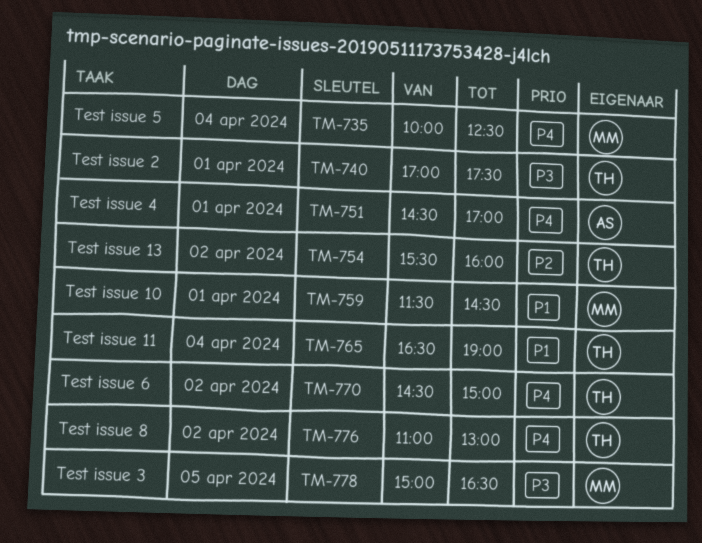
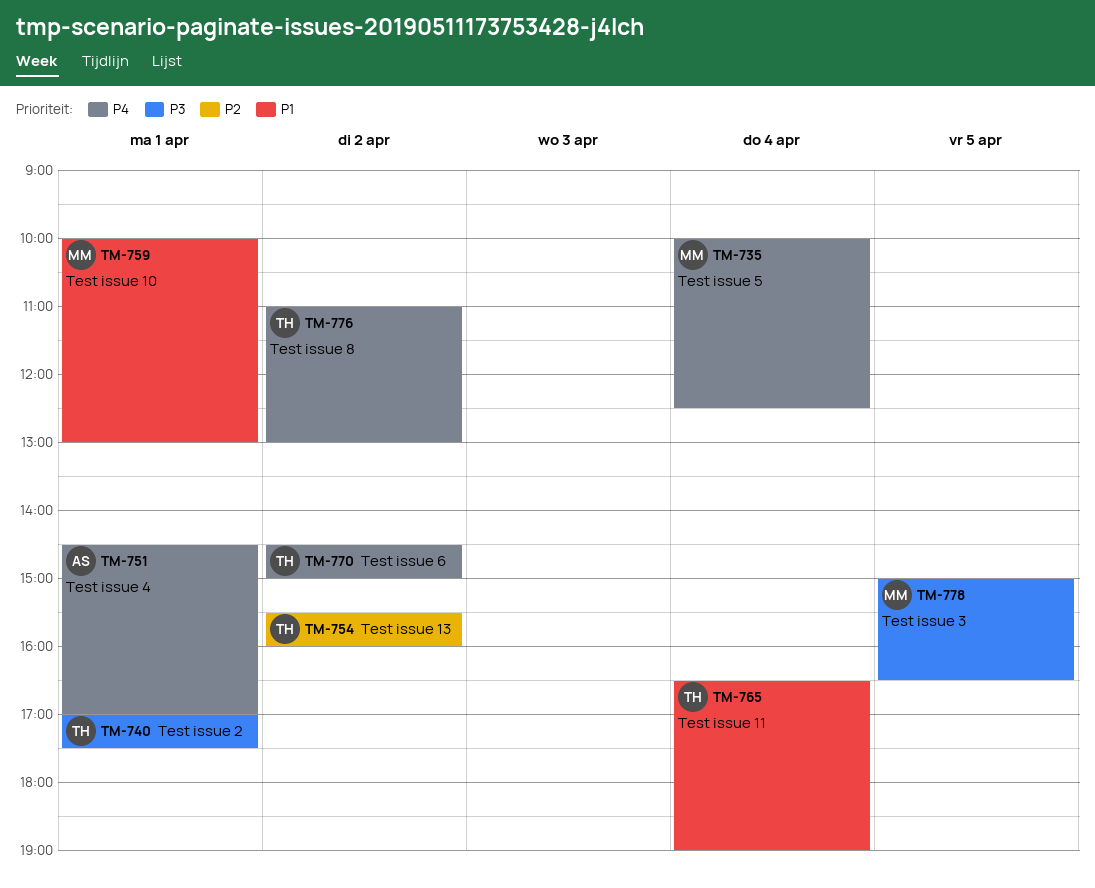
TM-759, begins: 11:30 -> 10:00
TM-759, ends: 14:30 -> 13:00

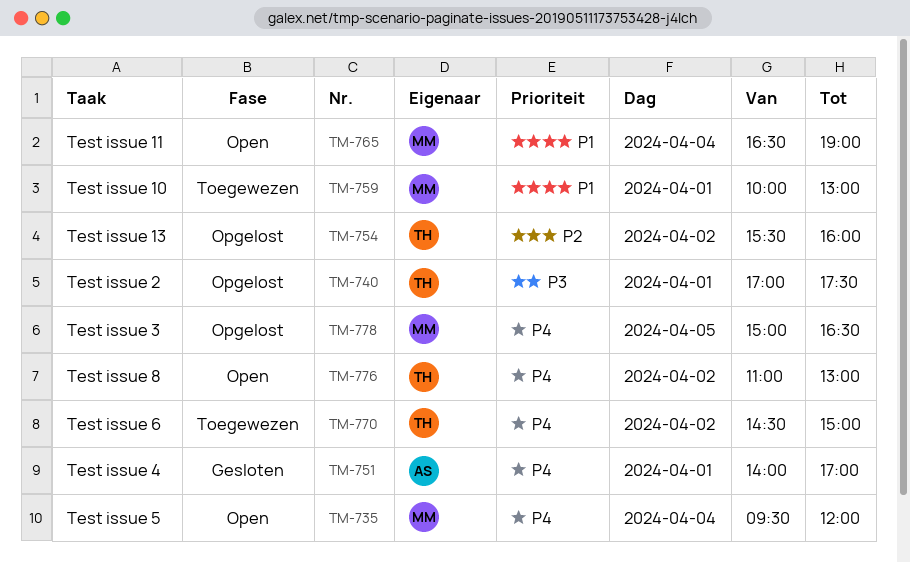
TM-735, begins: 10:00 -> 09:30
TM-735, ends: 12:30 -> 12:00
TM-751, begins: 14:30 -> 14:00
TM-765, owner: TH -> MM
TM-778, priority: P3 -> P4

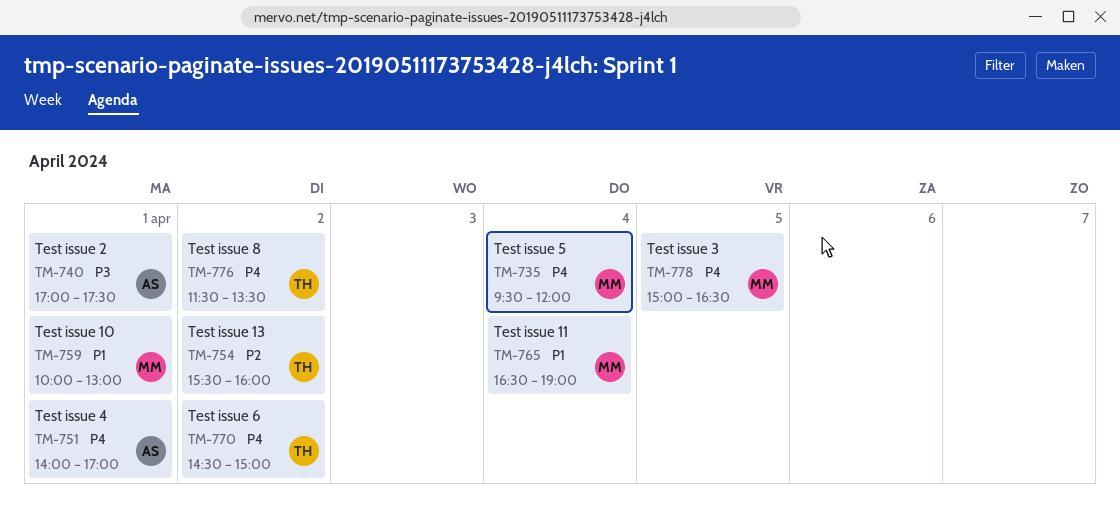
TM-740, owner: TH -> AS
TM-776, begins: 11:00 -> 11:30
TM-776, ends: 13:00 -> 13:30

